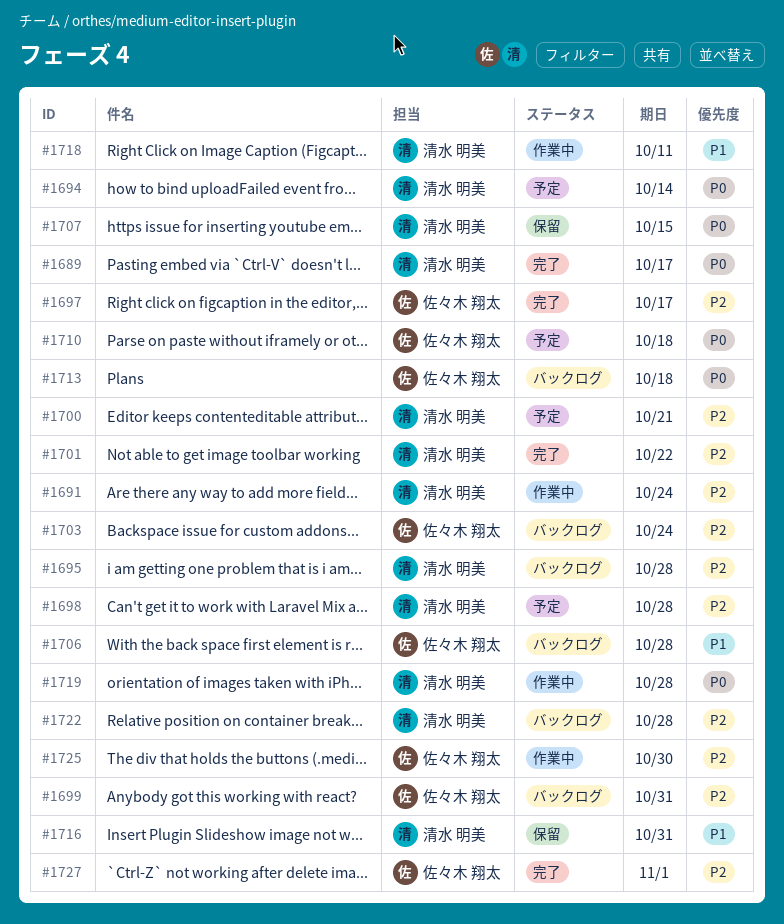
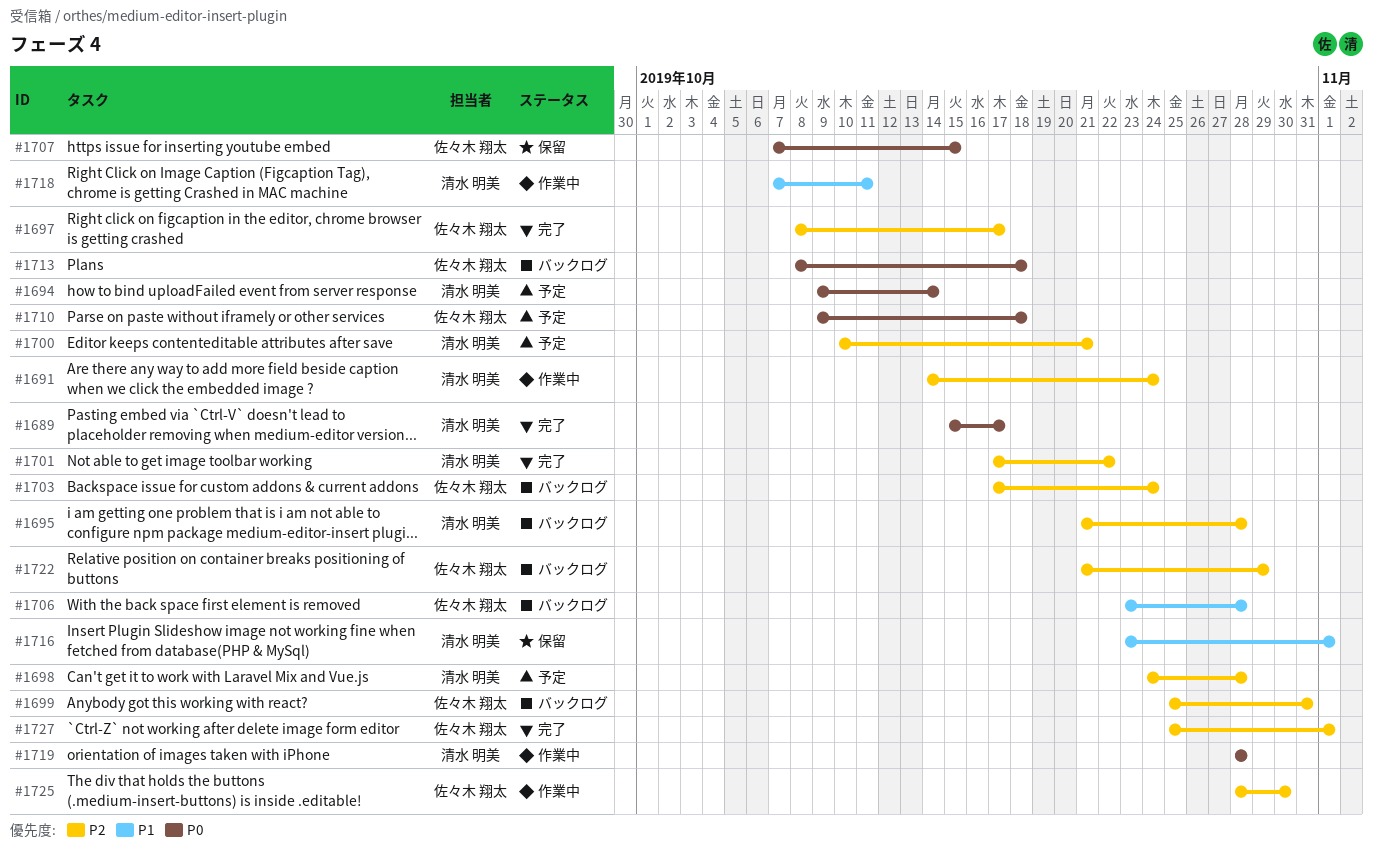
#1707, owner: 清水 明美 -> 佐々木 翔太
#1716, due: Oct 31 -> Nov 1
#1722, owner: 清水 明美 -> 佐々木 翔太
#1722, due: Oct 28 -> Oct 29

